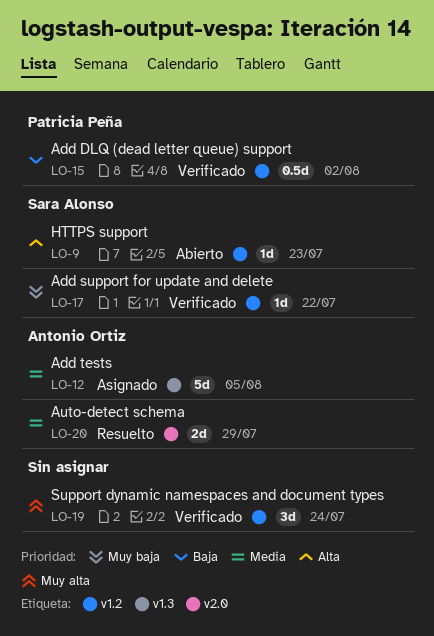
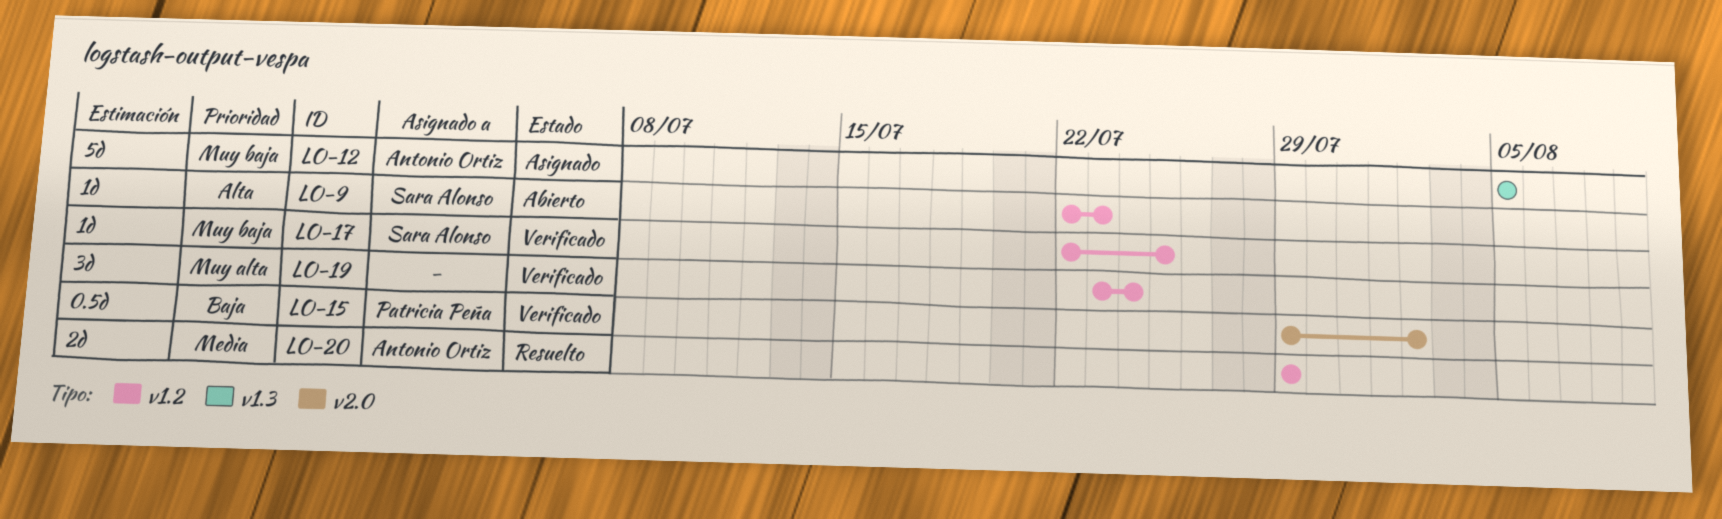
LO-12, priority: Media -> Muy baja
LO-15, label: v1.2 -> v2.0
LO-17, due: Jul 22 -> Jul 25
LO-20, label: v2.0 -> v1.2

